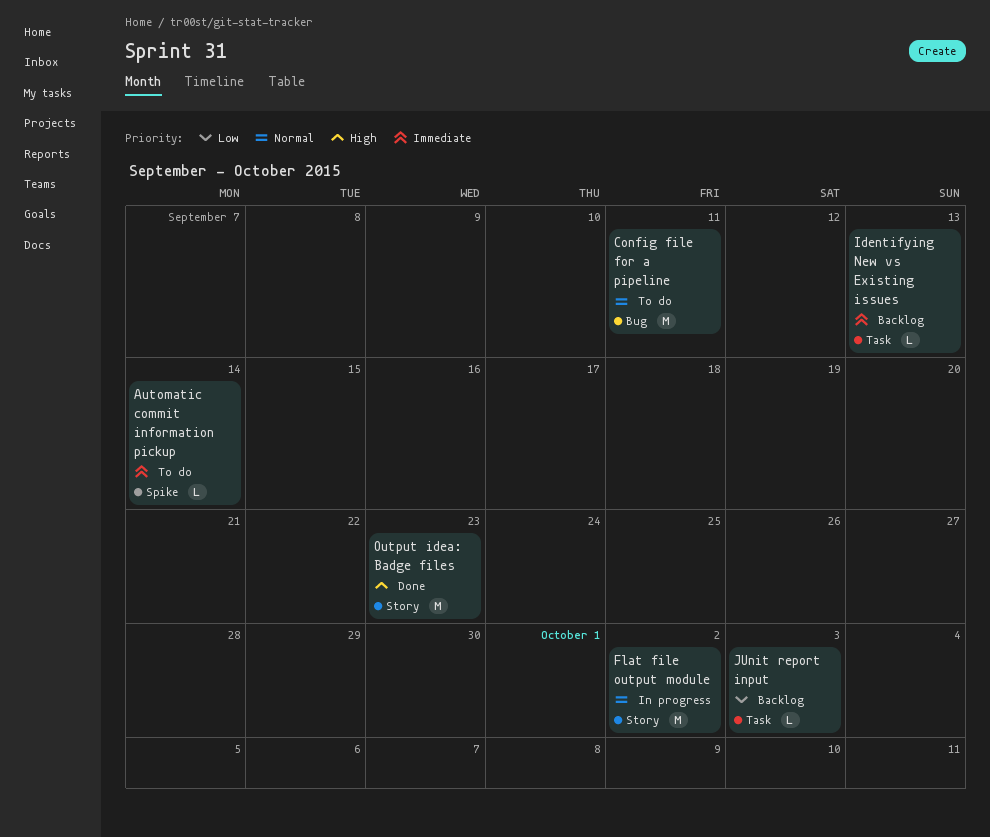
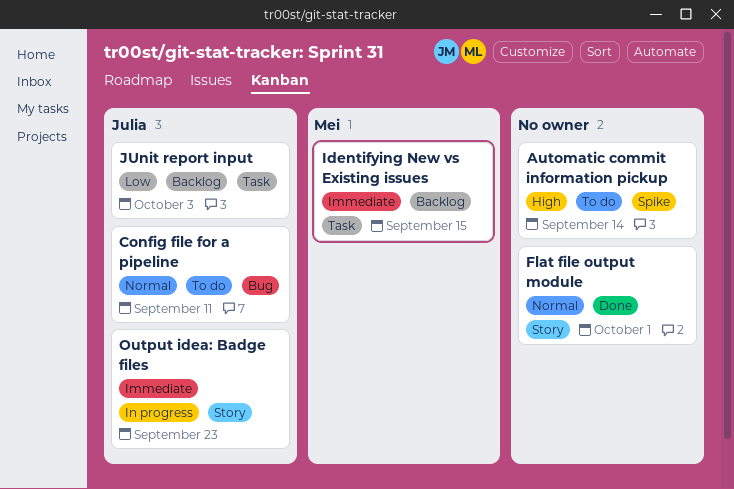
Automatic commit information pickup, priority: Immediate -> High
Flat file output module, status: In progress -> Done
Flat file output module, due: Oct 2 -> Oct 1
Identifying New vs Existing issues, due: Sep 13 -> Sep 15
Output idea: Badge files, status: Done -> In progress
Output idea: Badge files, priority: High -> Immediate

